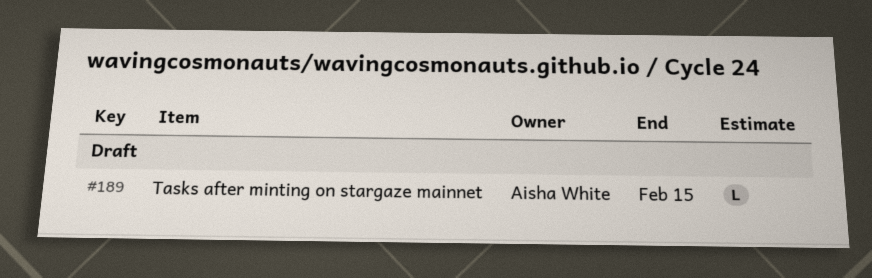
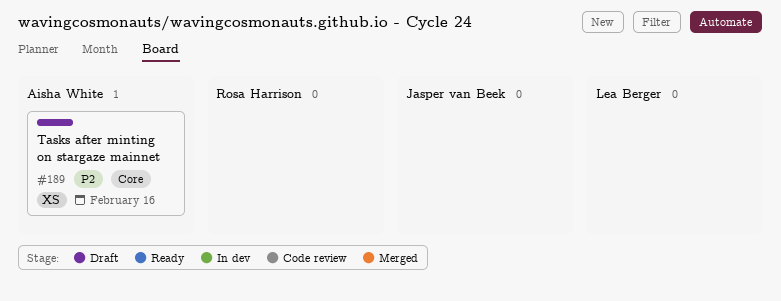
#189, estimate: L -> XS
#189, due: Feb 15 -> Feb 16

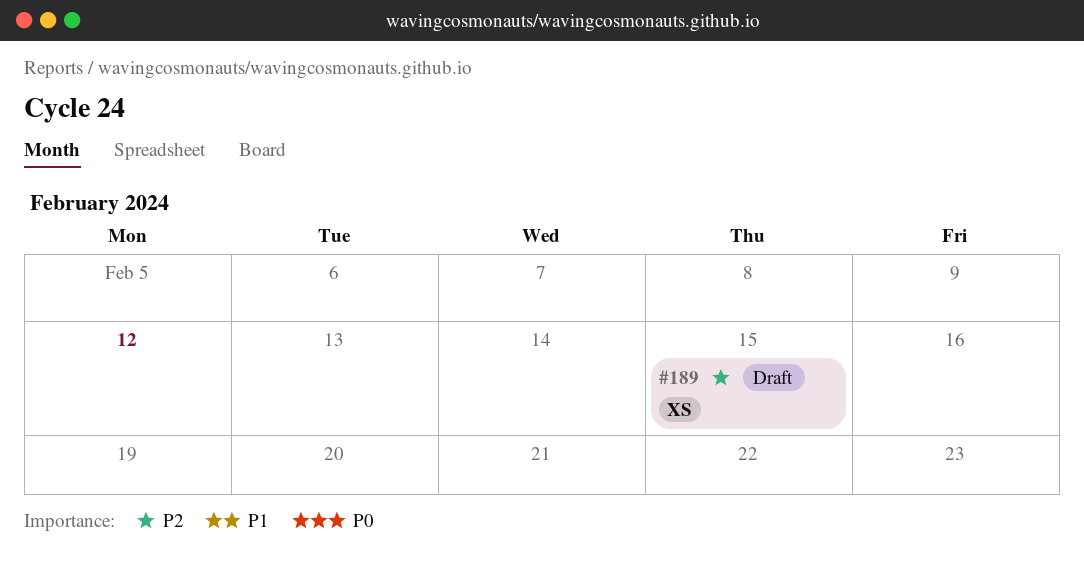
#189, due: Feb 16 -> Feb 15

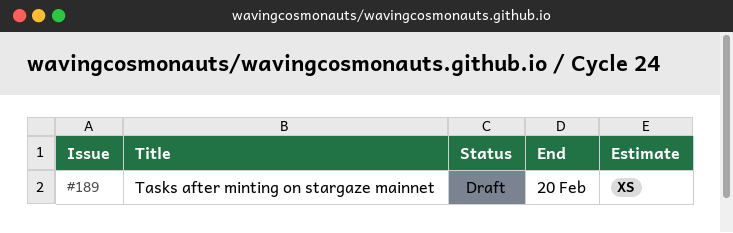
#189, due: Feb 15 -> Feb 20

